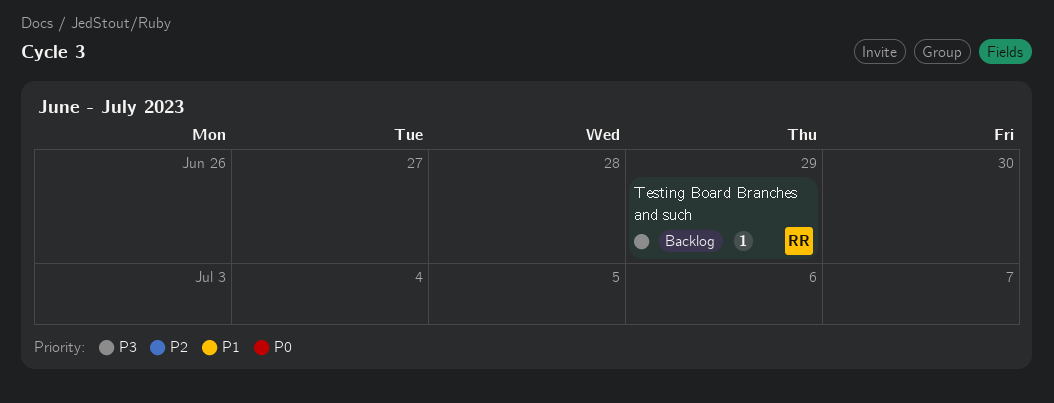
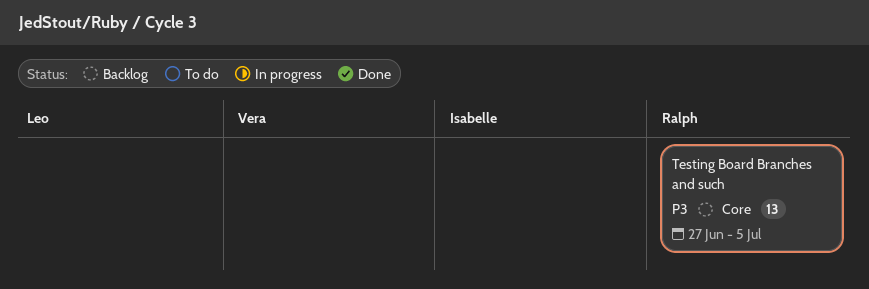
Testing Board Branches and such, estimate: 1 -> 13
Testing Board Branches and such, due: Jun 29 -> Jul 5

